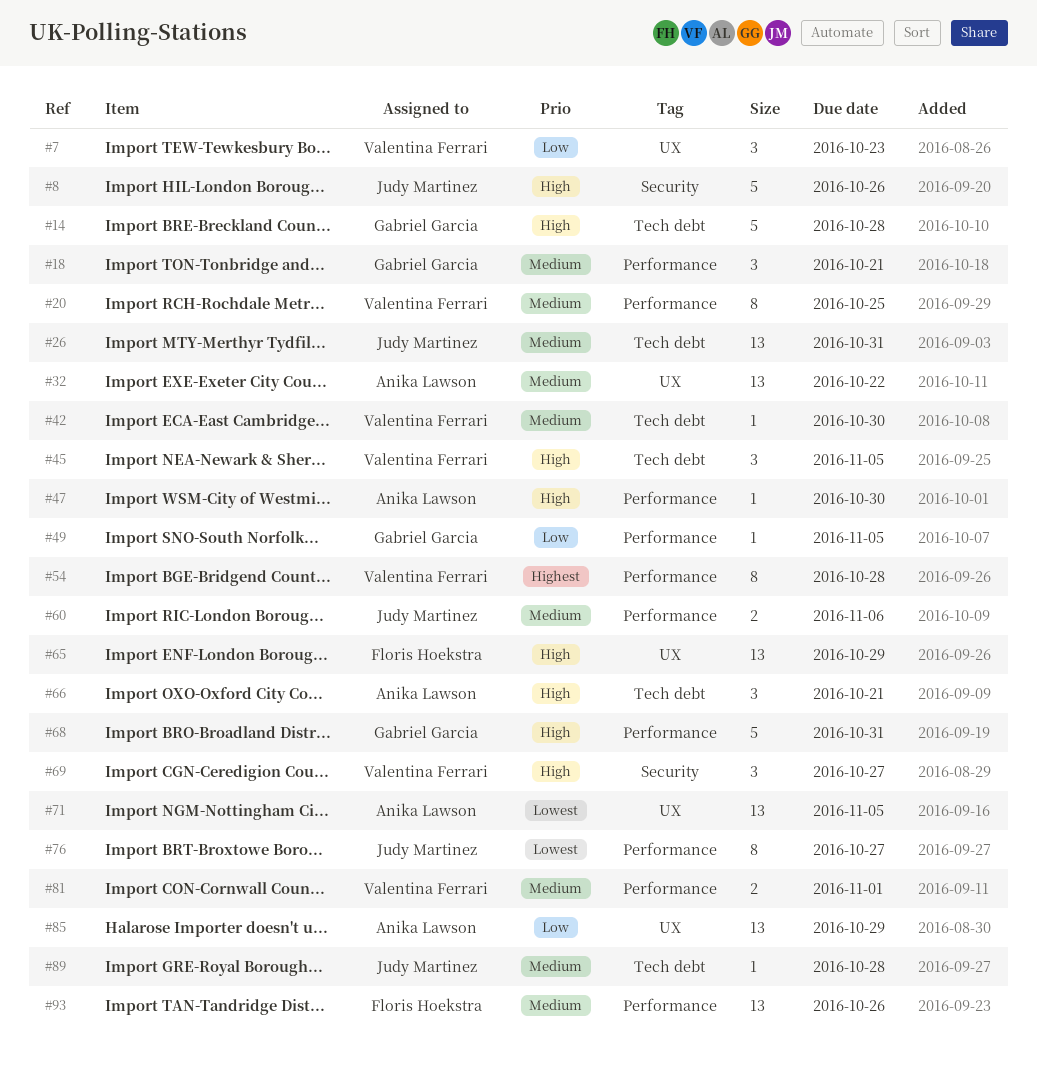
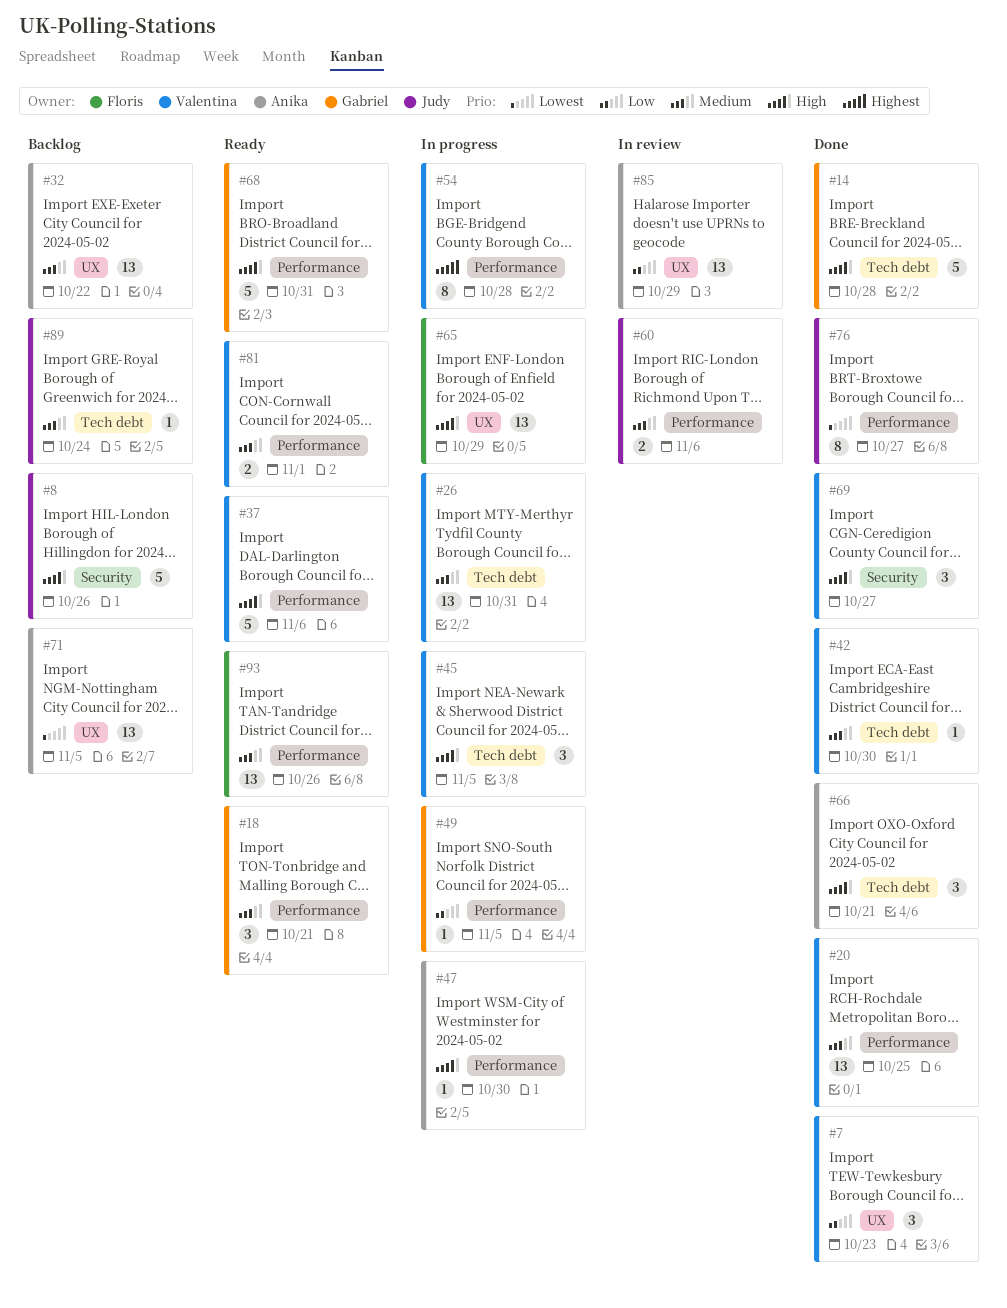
#20, estimate: 8 -> 13
#26, owner: Judy Martinez -> Valentina Ferrari
#37: none -> present
#89, due: Oct 28 -> Oct 24

